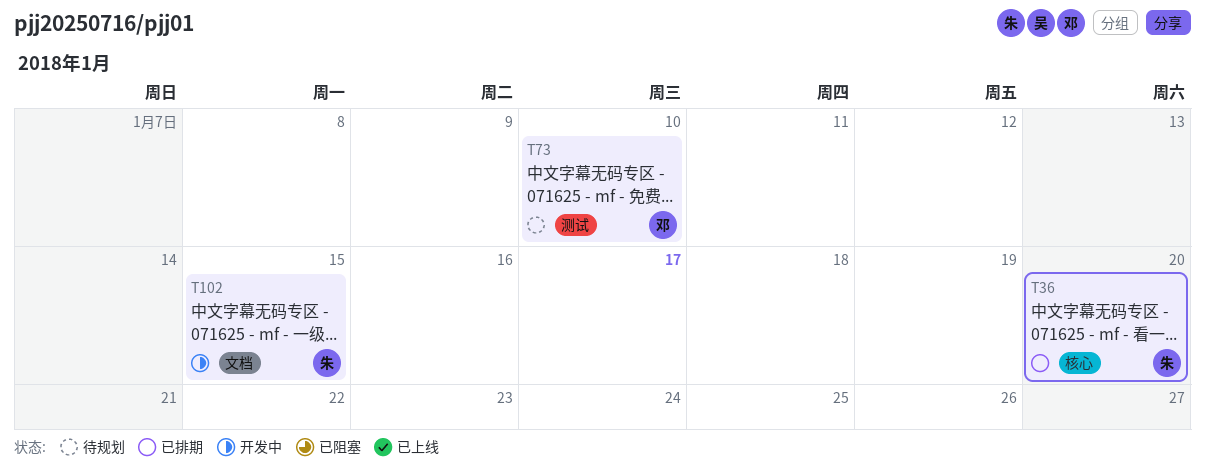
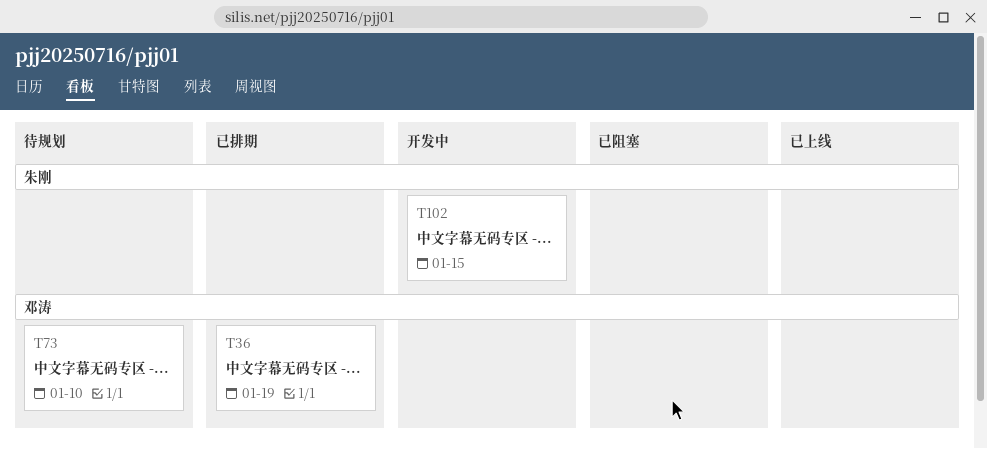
T36, owner: 朱刚 -> 邓涛
T36, due: Jan 20 -> Jan 19

